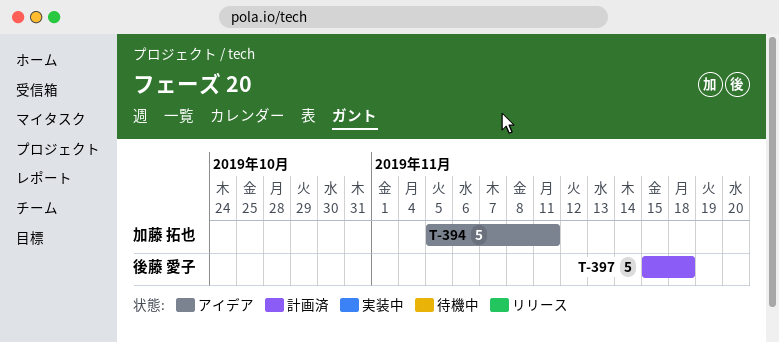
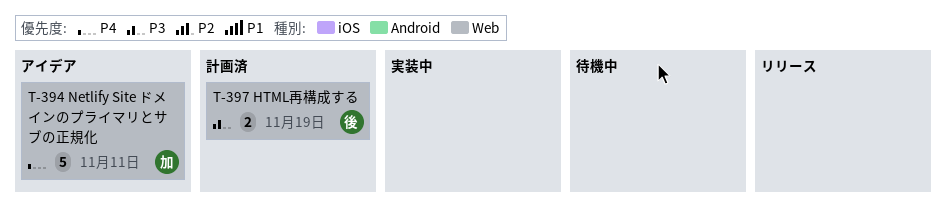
T-397, estimate: 5 -> 2
T-397, due: Nov 18 -> Nov 19

